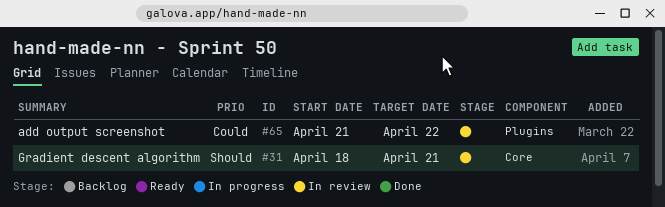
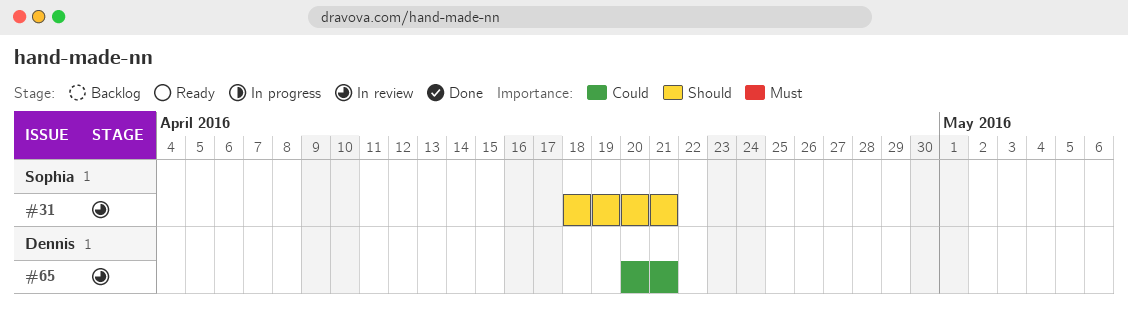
#65, start: Apr 21 -> Apr 20
#65, due: Apr 22 -> Apr 21

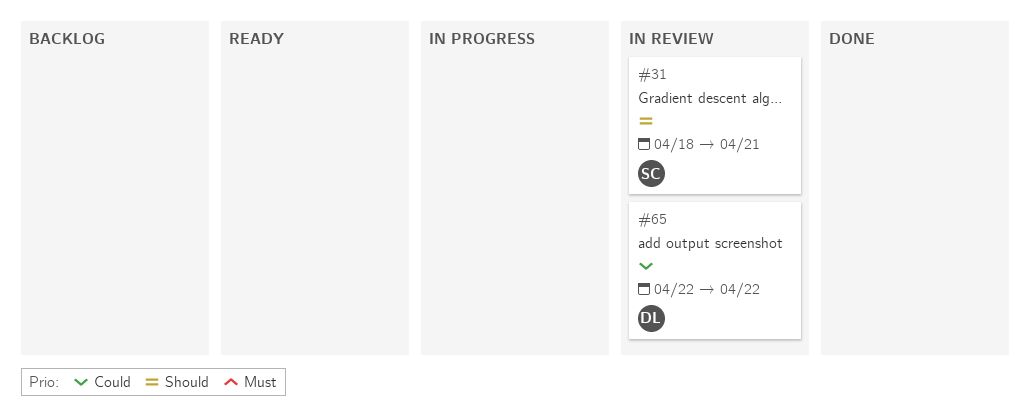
#65, start: Apr 20 -> Apr 22
#65, due: Apr 21 -> Apr 22

